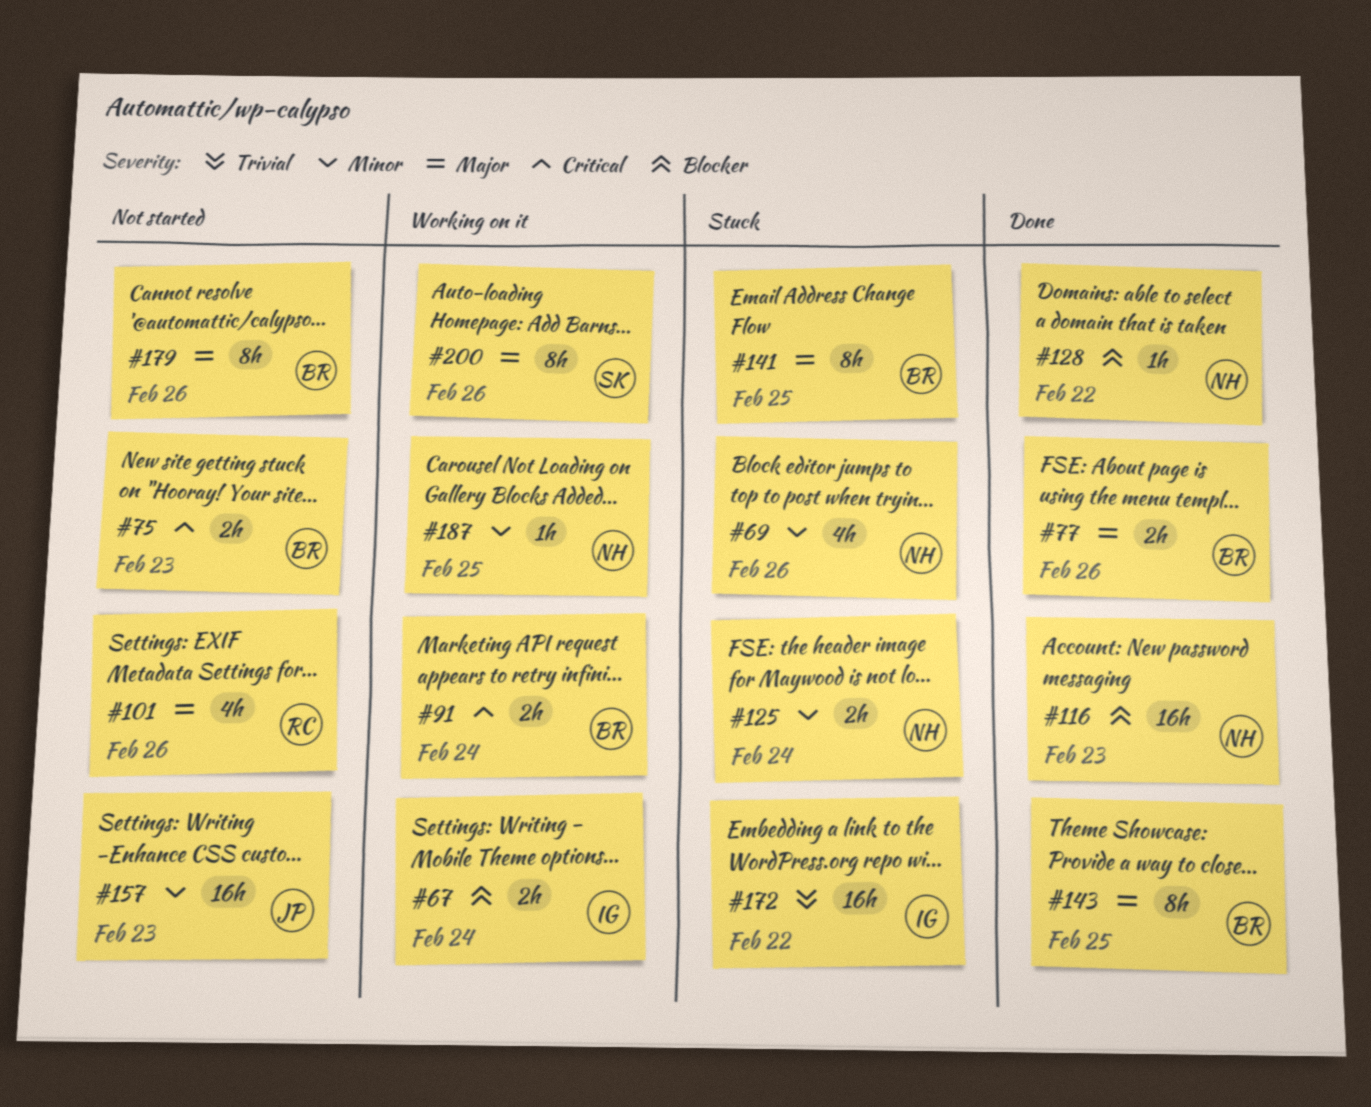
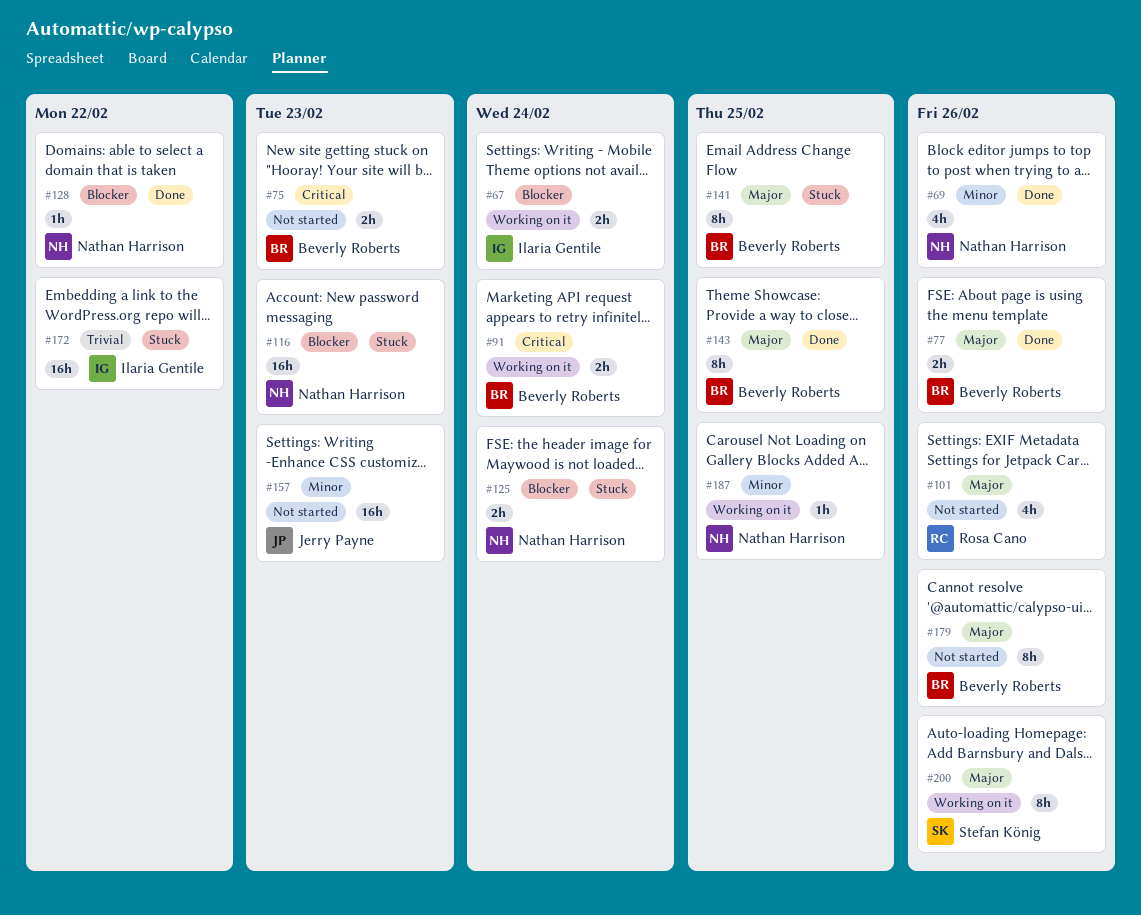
#69, status: Stuck -> Done
#116, status: Done -> Stuck
#125, priority: Minor -> Blocker

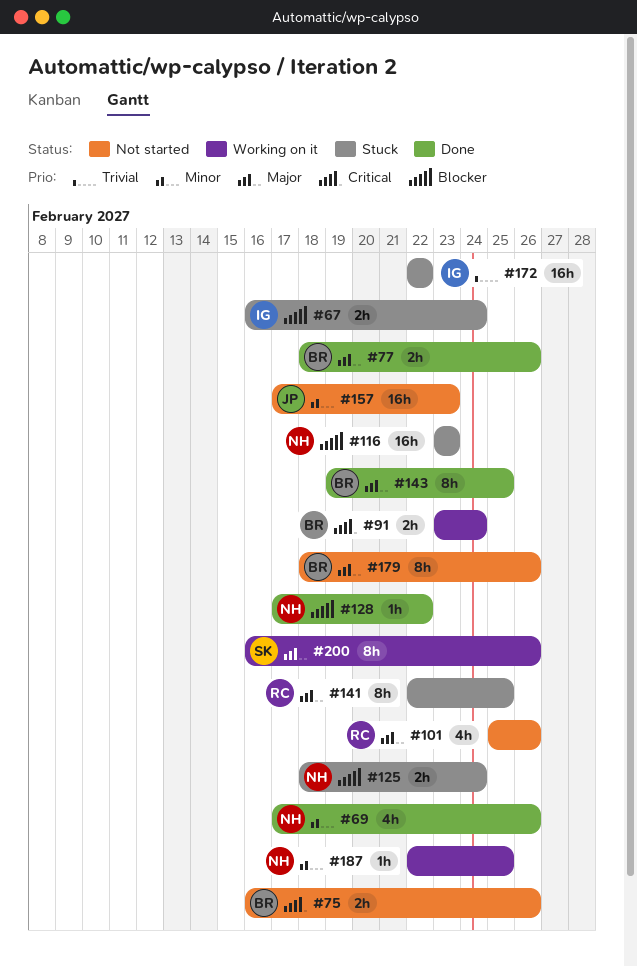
#67, status: Working on it -> Stuck
#75, due: Feb 23 -> Feb 26
#141, owner: Beverly Roberts -> Rosa Cano

